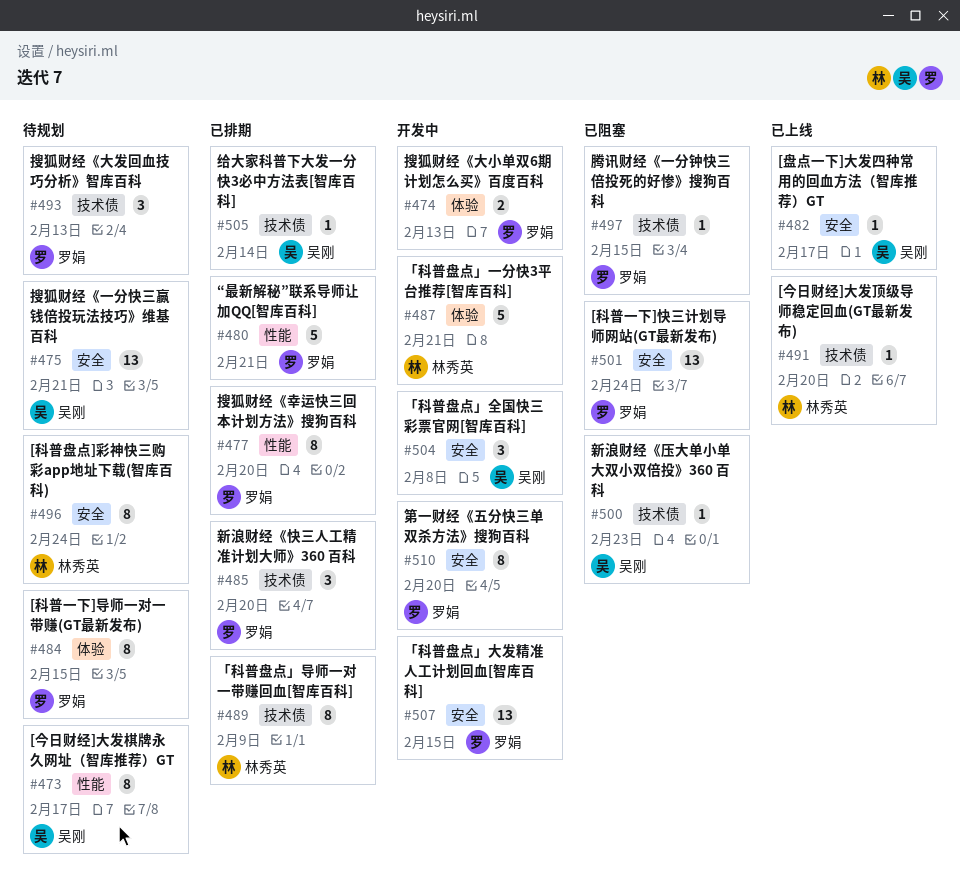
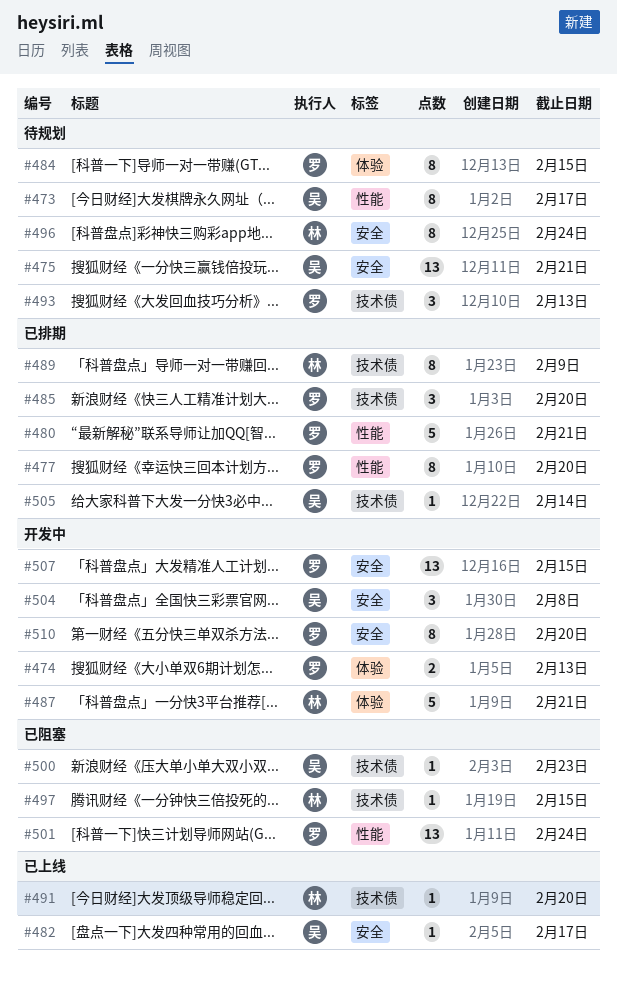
#497, owner: 罗娟 -> 林秀英
#501, label: 安全 -> 性能

